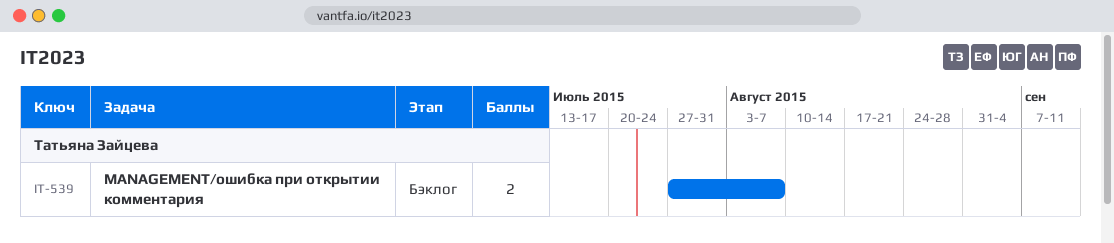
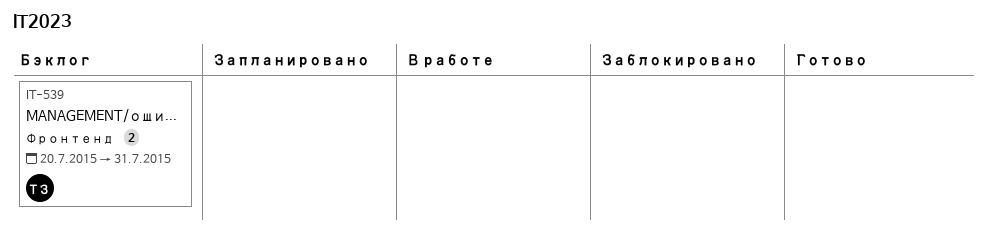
IT-539, start: Jul 27 -> Jul 20
IT-539, due: Aug 7 -> Jul 31

